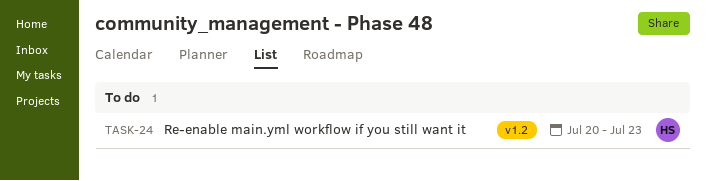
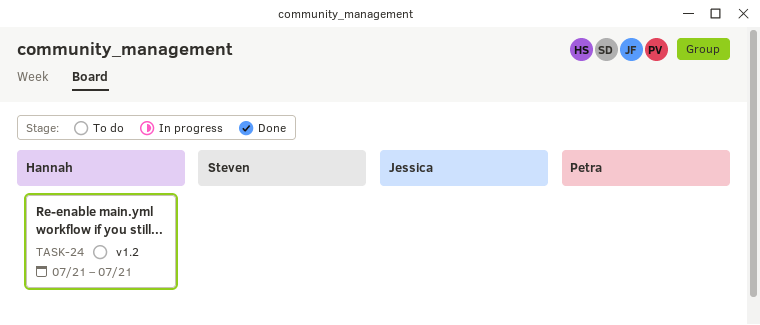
TASK-24, start: Jul 20 -> Jul 21
TASK-24, due: Jul 23 -> Jul 21

